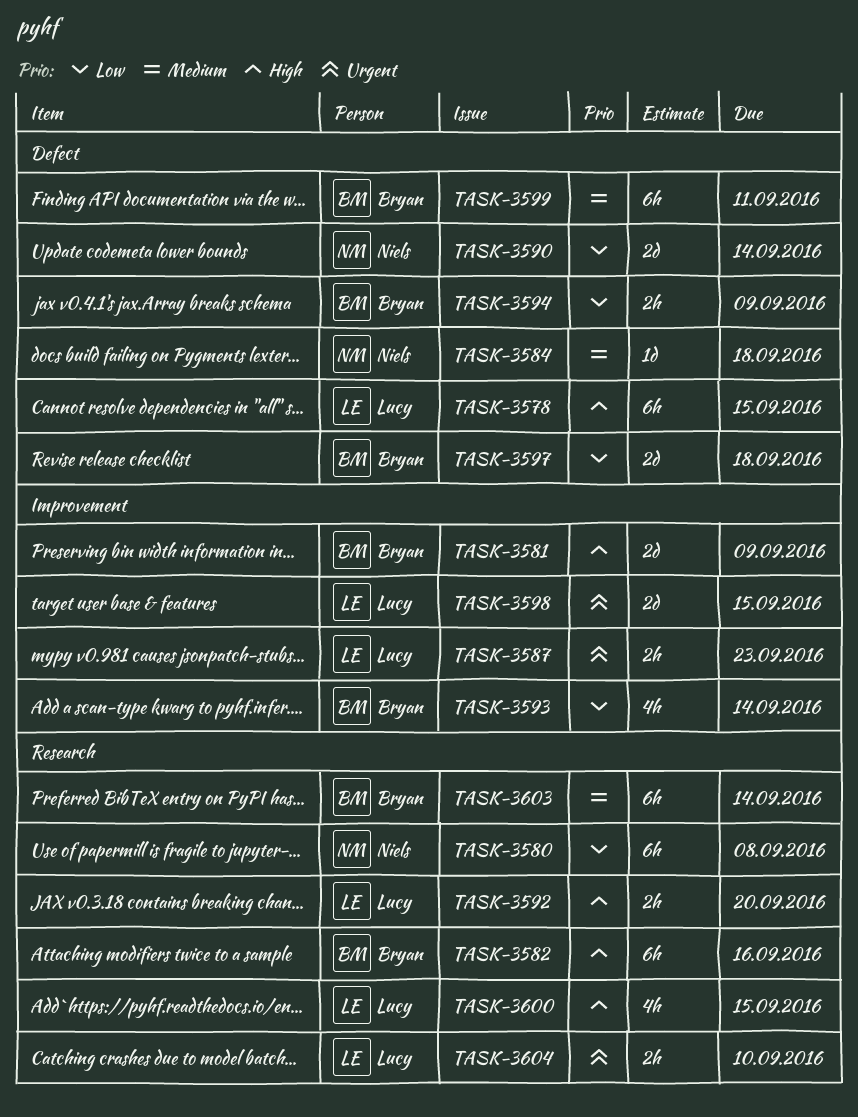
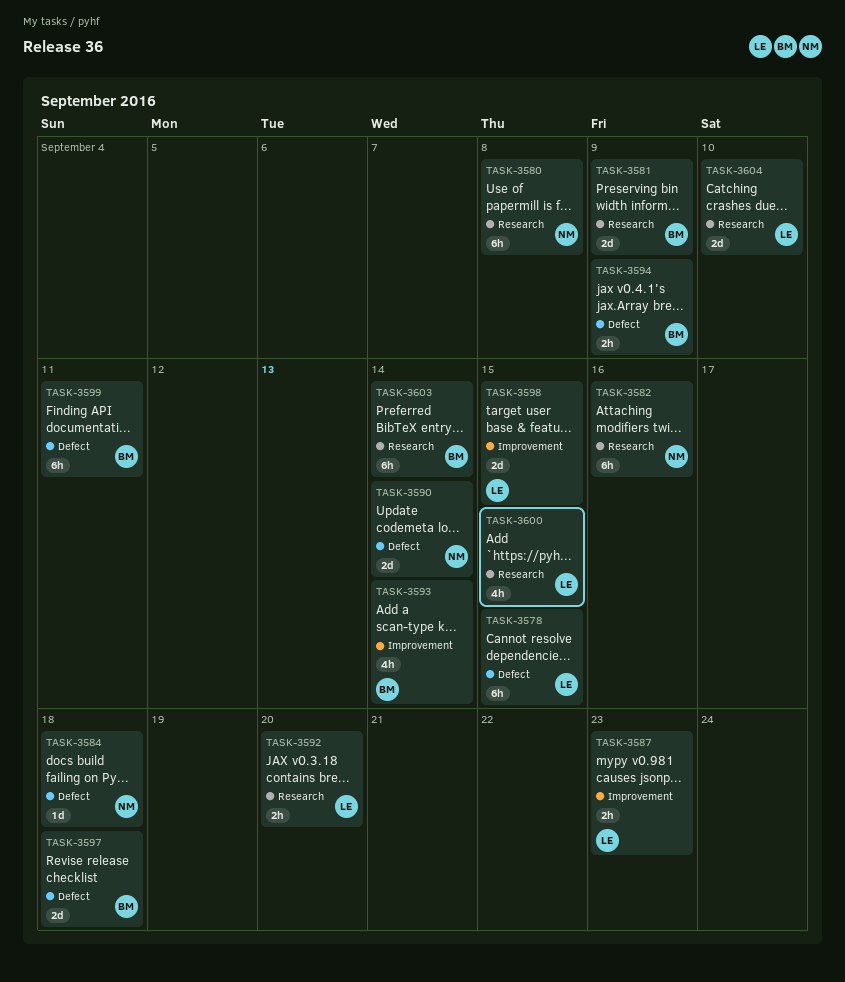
TASK-3581, label: Improvement -> Research
TASK-3582, owner: Bryan -> Niels
TASK-3604, estimate: 2h -> 2d

